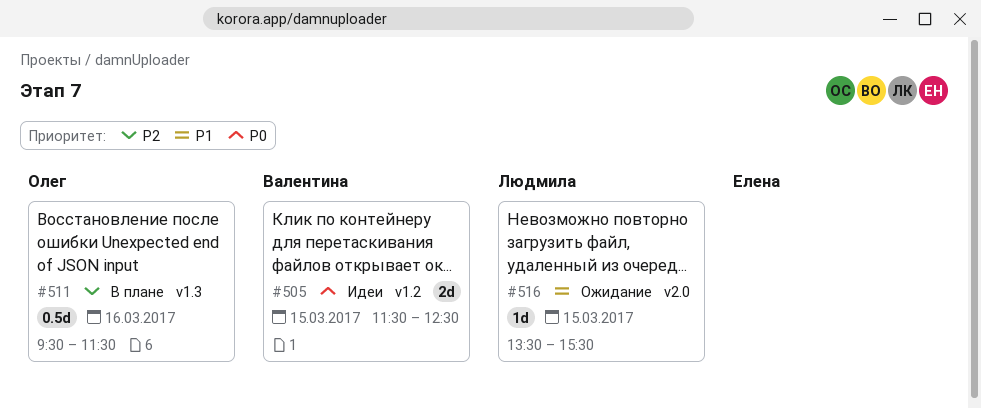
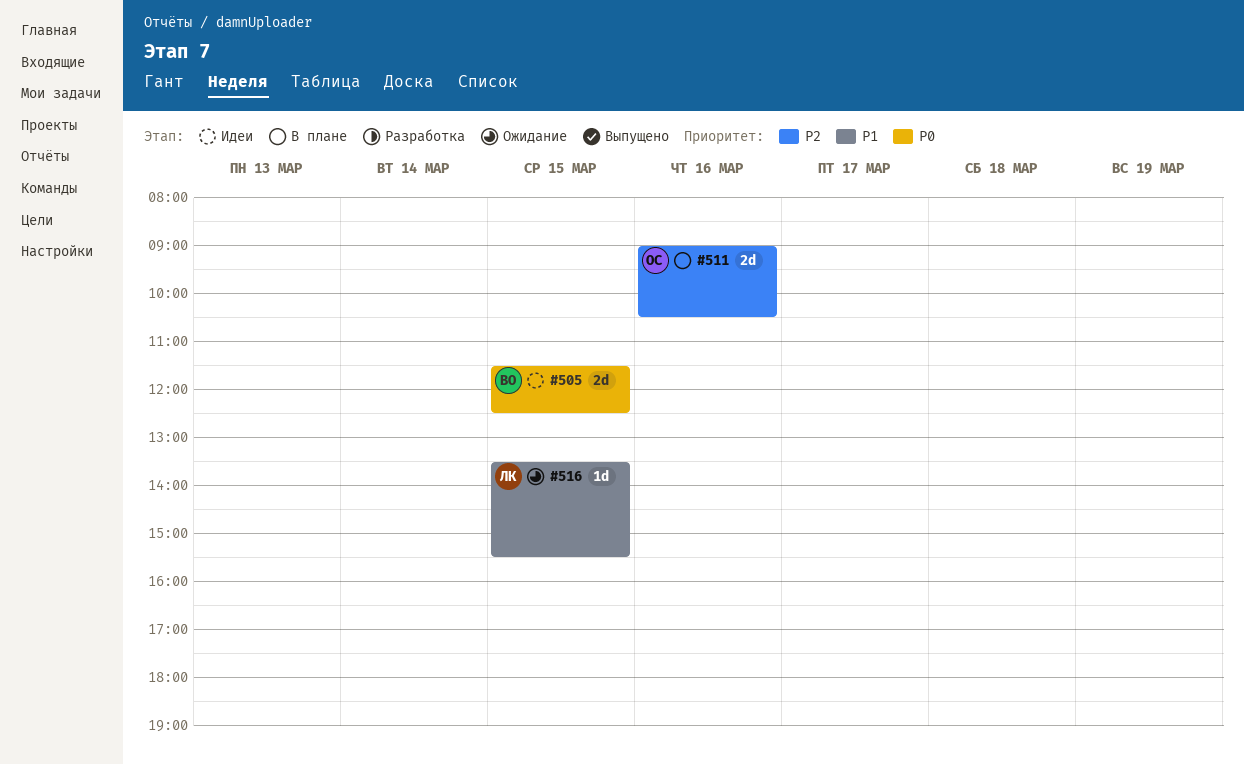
#511, estimate: 0.5d -> 2d
#511, begins: 09:30 -> 09:00
#511, ends: 11:30 -> 10:30

